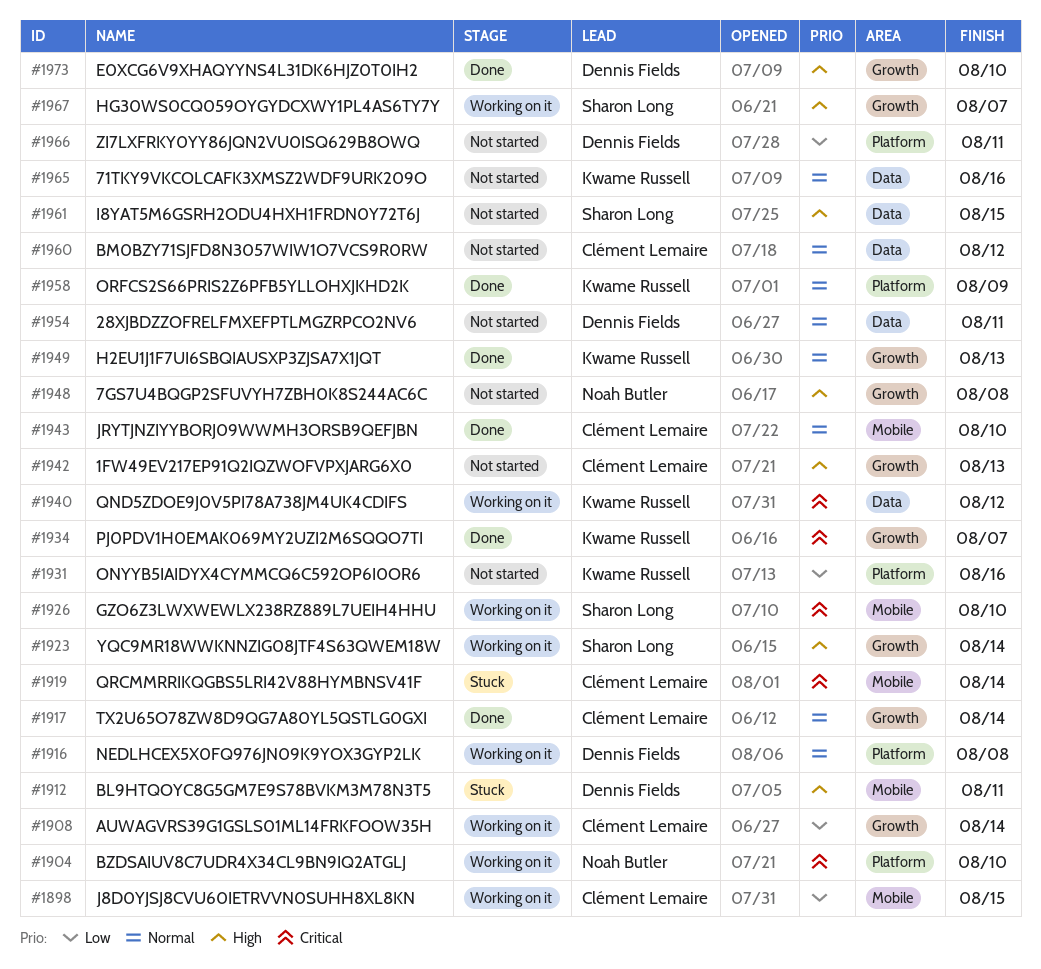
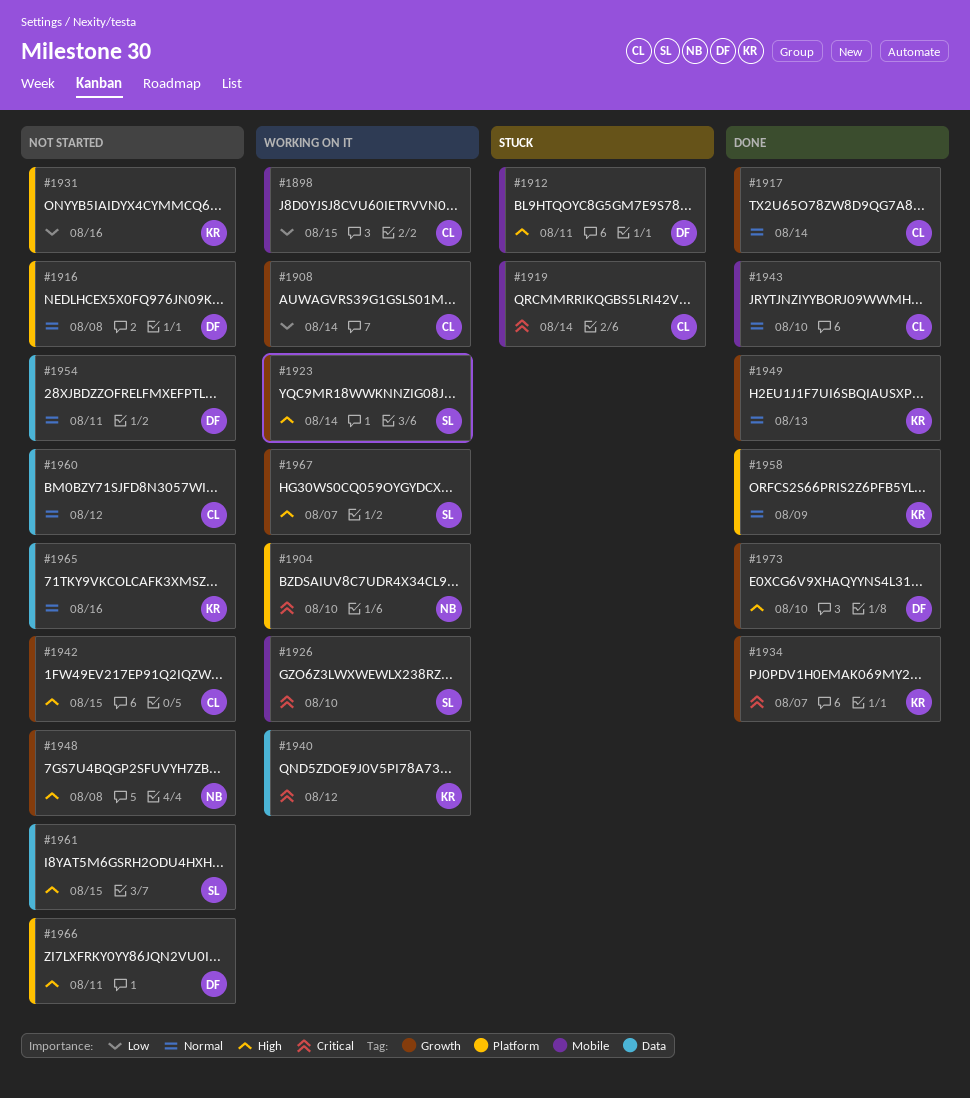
#1916, status: Working on it -> Not started
#1942, due: Aug 13 -> Aug 15
#1966, priority: Low -> High

